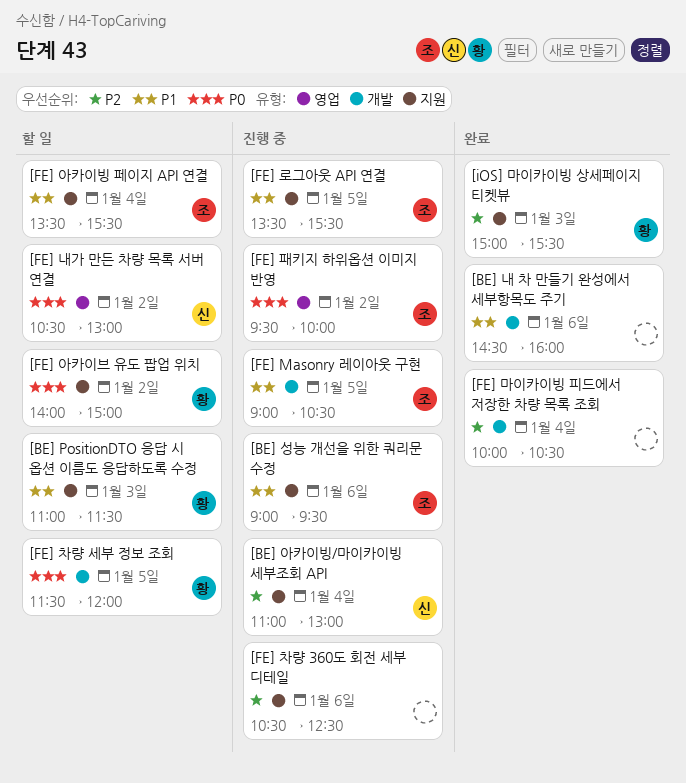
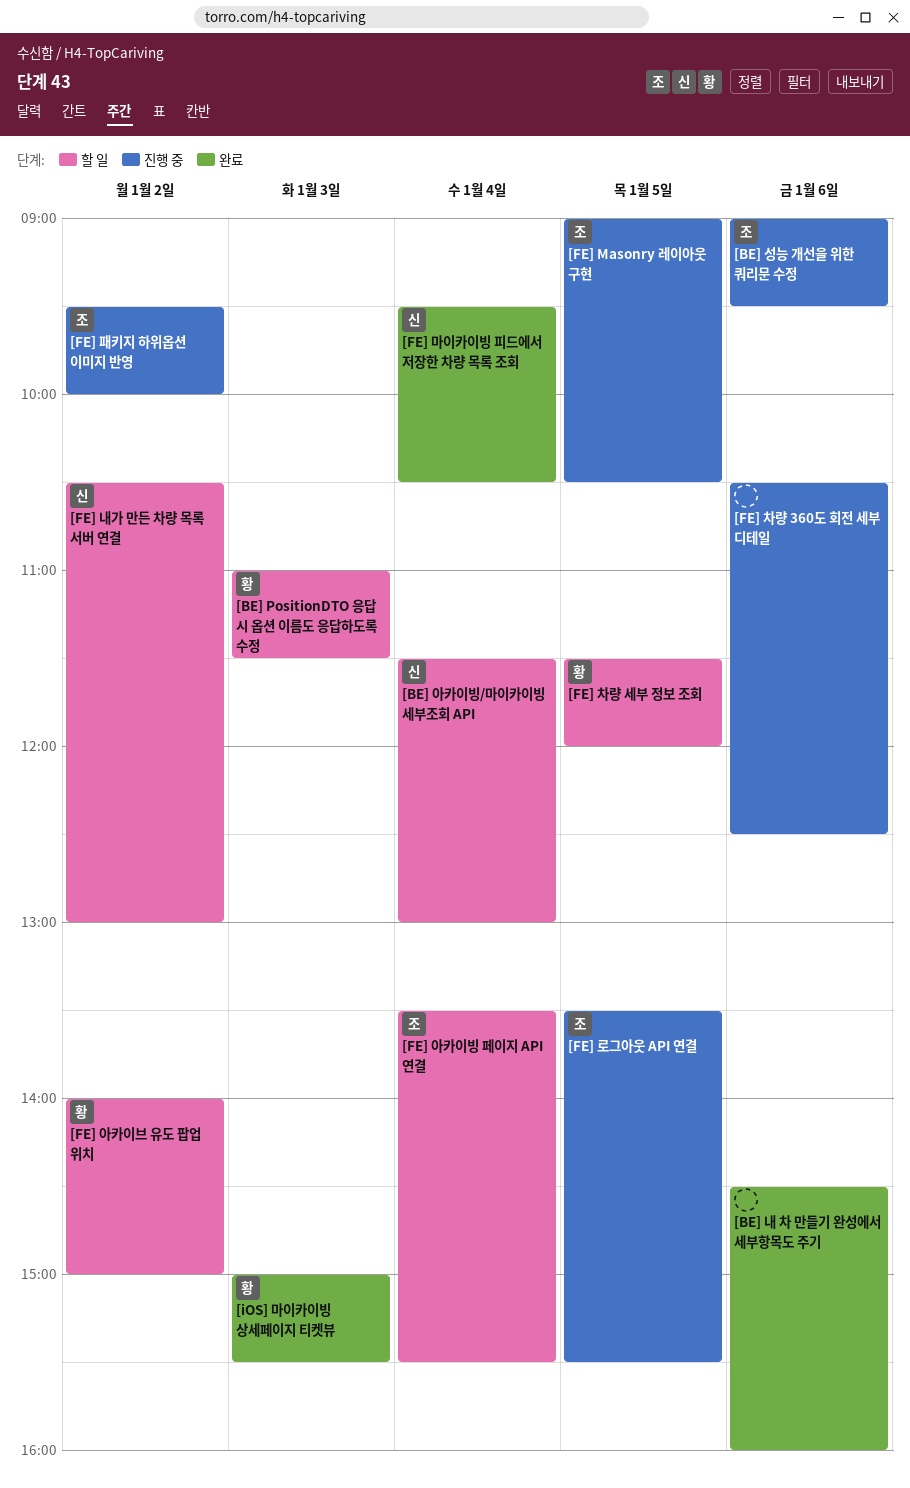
[BE] 아카이빙/마이카이빙 세부조회 API, status: 진행 중 -> 할 일
[BE] 아카이빙/마이카이빙 세부조회 API, begins: 11:00 -> 11:30
[FE] 마이카이빙 피드에서 저장한 차량 목록 조회, owner: none -> 신
[FE] 마이카이빙 피드에서 저장한 차량 목록 조회, begins: 10:00 -> 09:30

